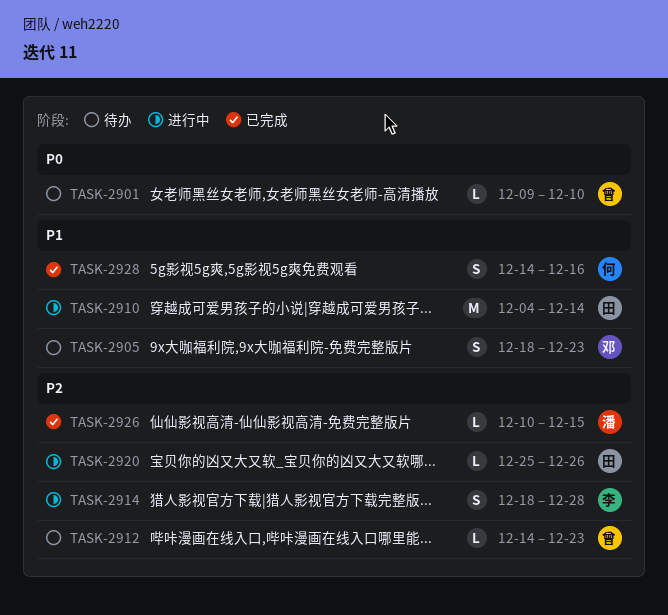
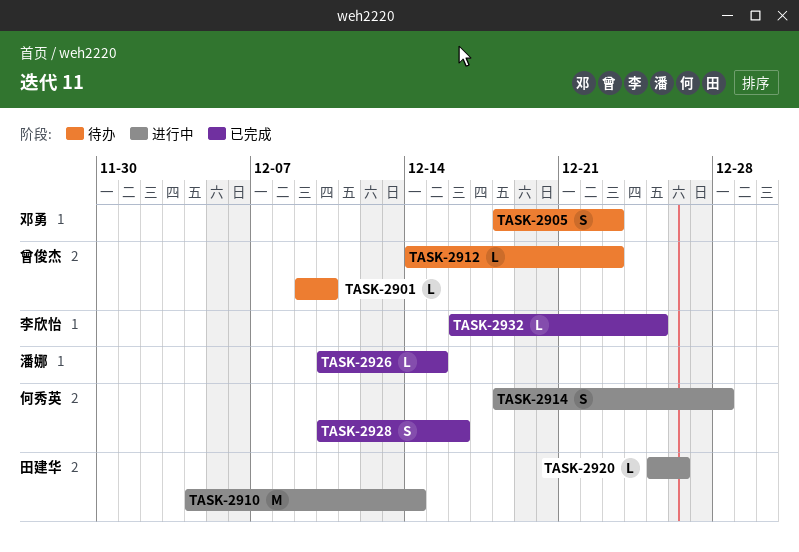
TASK-2914, owner: 李欣怡 -> 何秀英
TASK-2928, start: Dec 14 -> Dec 10
TASK-2932: none -> present

